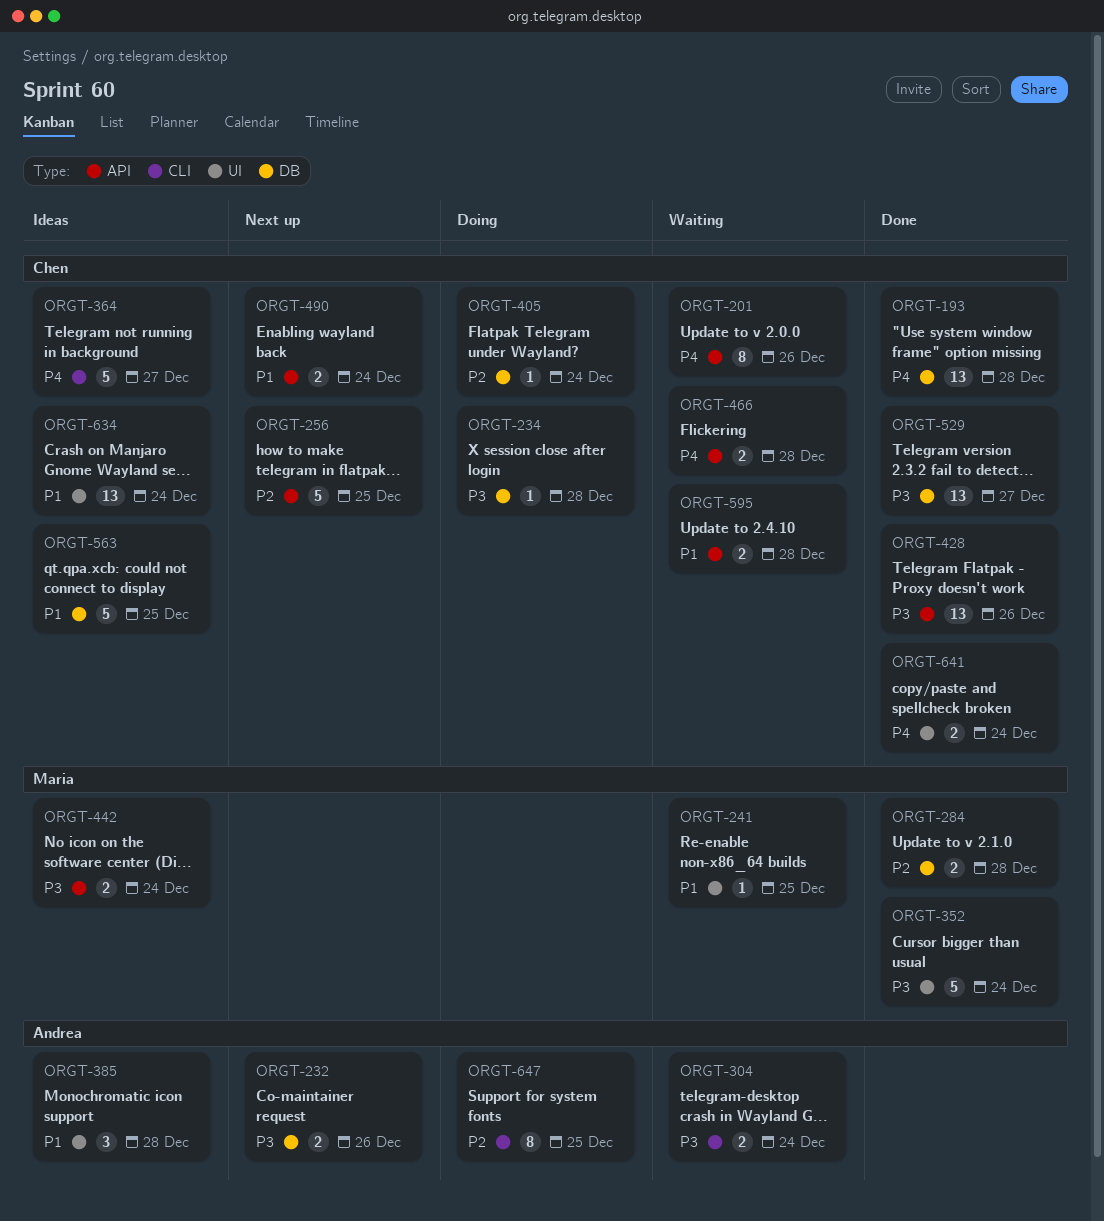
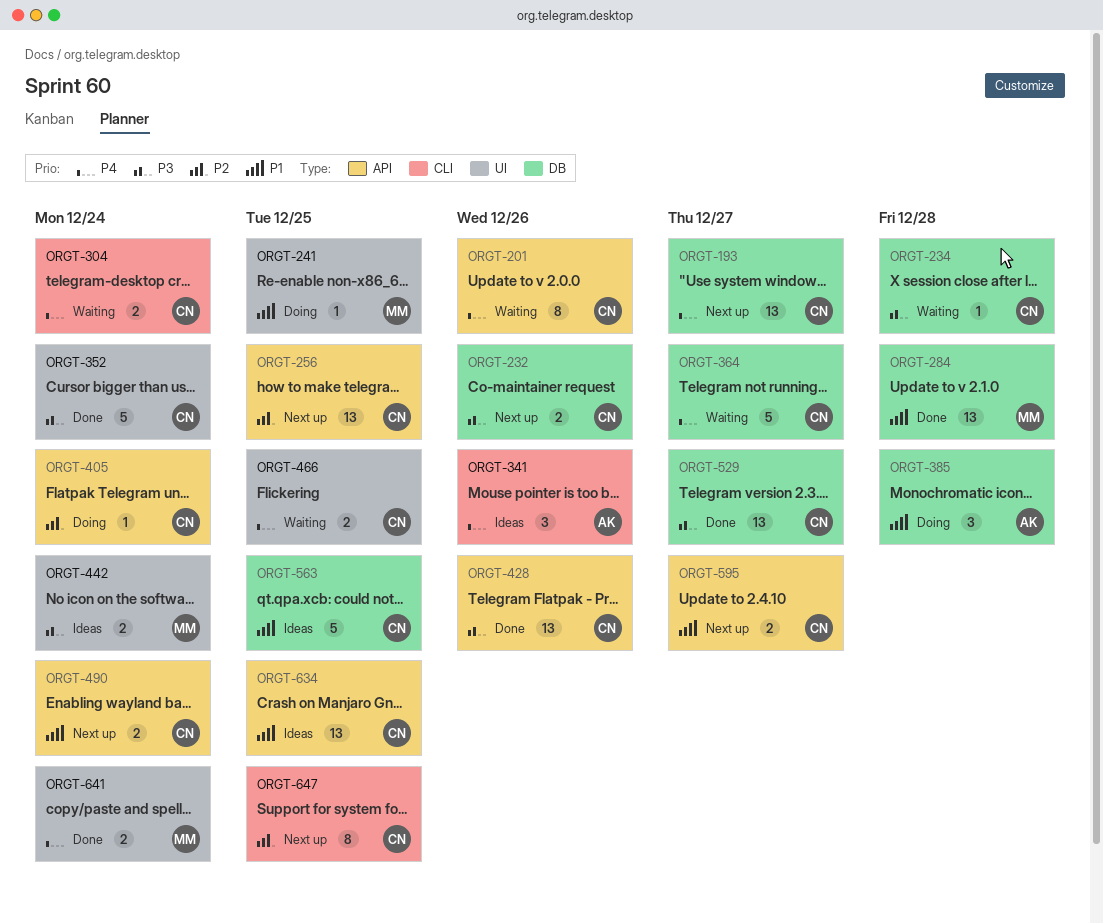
ORGT-193, status: Done -> Next up
ORGT-193, due: Dec 28 -> Dec 27
ORGT-232, owner: Andrea -> Chen
ORGT-234, status: Doing -> Waiting
ORGT-241, status: Waiting -> Doing
ORGT-256, estimate: 5 -> 13
ORGT-284, priority: P2 -> P1
ORGT-284, estimate: 2 -> 13
ORGT-304, owner: Andrea -> Chen
ORGT-304, priority: P3 -> P4
ORGT-341: none -> present
ORGT-352, owner: Maria -> Chen
ORGT-364, status: Ideas -> Waiting
ORGT-364, label: CLI -> DB
ORGT-385, status: Ideas -> Doing
ORGT-385, label: UI -> DB
ORGT-405, label: DB -> API
ORGT-442, label: API -> UI
ORGT-466, label: API -> UI
ORGT-466, due: Dec 28 -> Dec 25
ORGT-595, status: Waiting -> Next up
ORGT-595, due: Dec 28 -> Dec 27
ORGT-634, label: UI -> API
ORGT-634, due: Dec 24 -> Dec 25
ORGT-641, owner: Chen -> Maria
ORGT-647, status: Doing -> Next up
ORGT-647, owner: Andrea -> Chen

